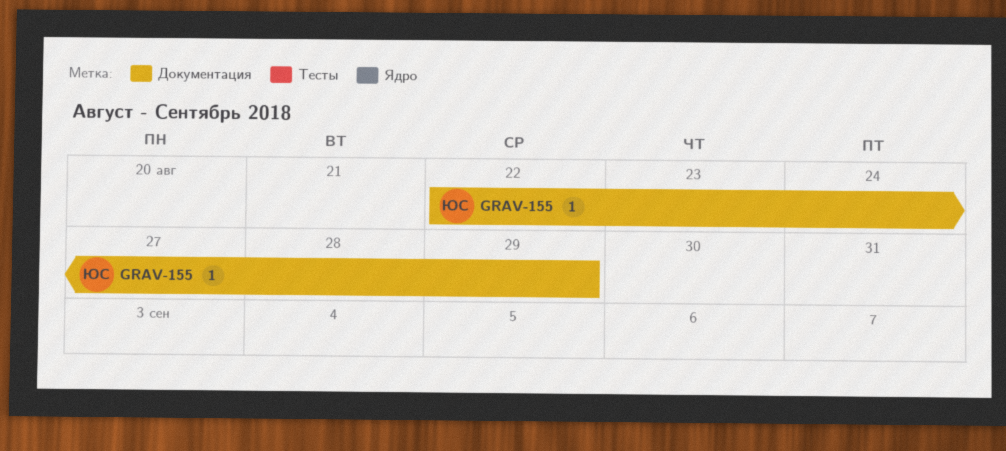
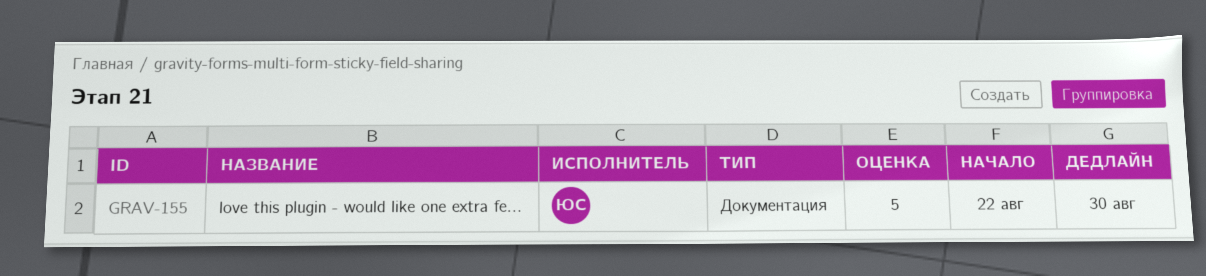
GRAV-155, estimate: 1 -> 5
GRAV-155, due: Aug 29 -> Aug 30

